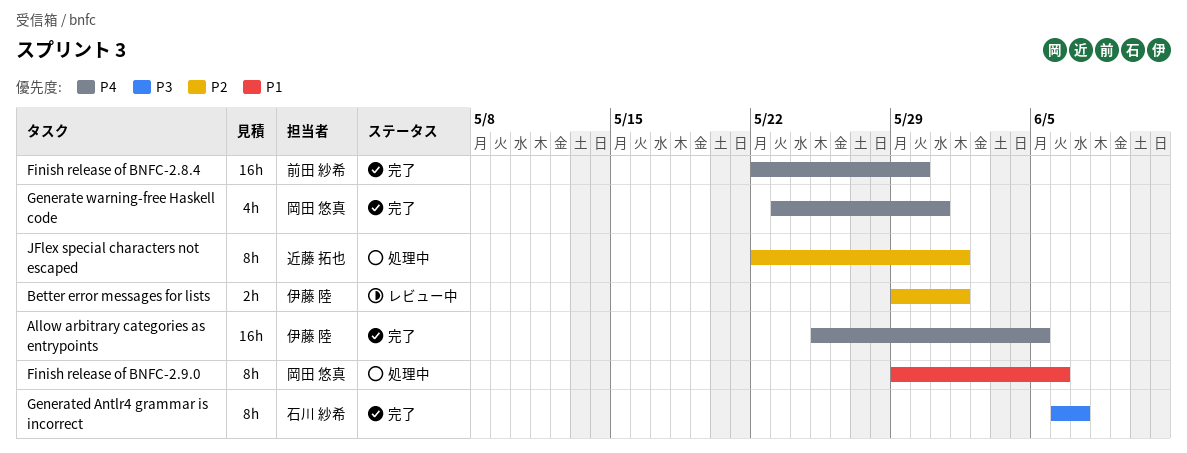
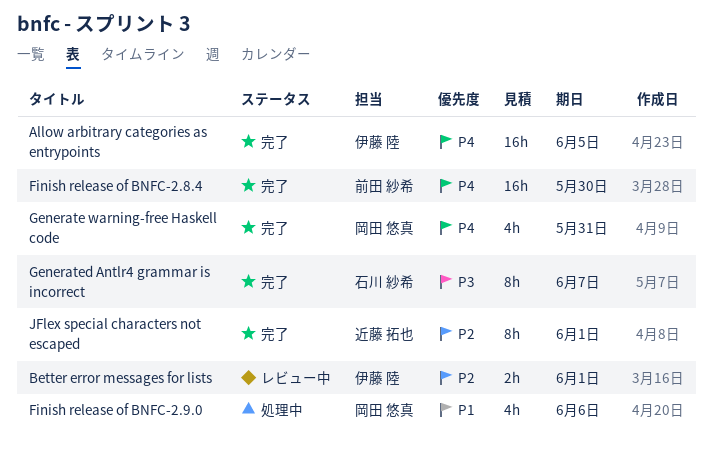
Finish release of BNFC-2.9.0, estimate: 8h -> 4h
JFlex special characters not escaped, status: 処理中 -> 完了

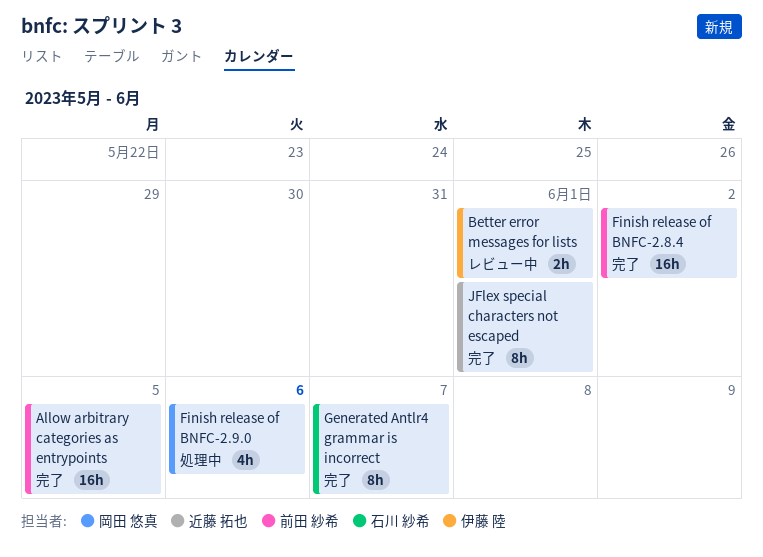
Allow arbitrary categories as entrypoints, owner: 伊藤 陸 -> 前田 紗希
Finish release of BNFC-2.8.4, due: May 30 -> Jun 2
Generate warning-free Haskell code: present -> none

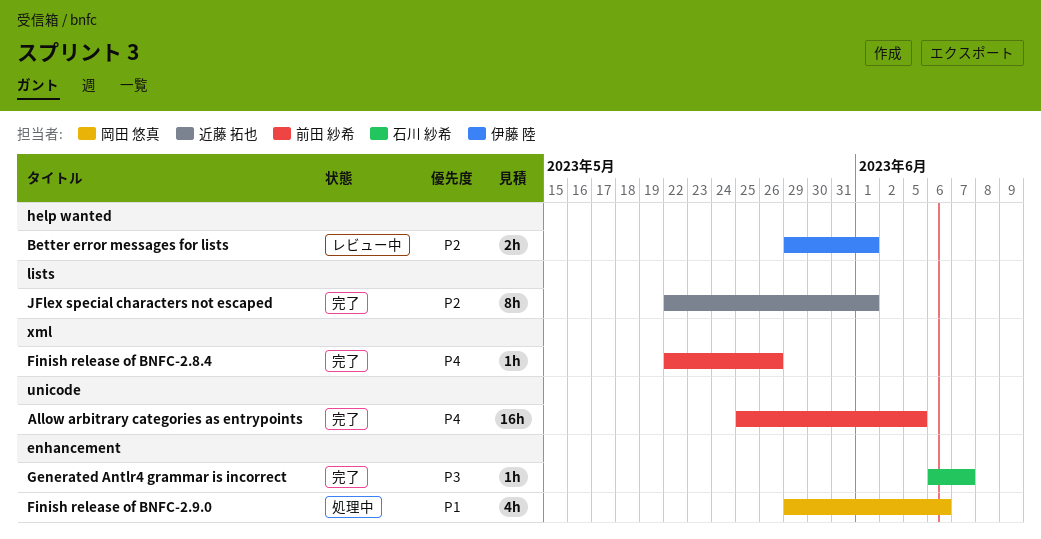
Finish release of BNFC-2.8.4, estimate: 16h -> 1h
Finish release of BNFC-2.8.4, due: Jun 2 -> May 26
Generated Antlr4 grammar is incorrect, estimate: 8h -> 1h

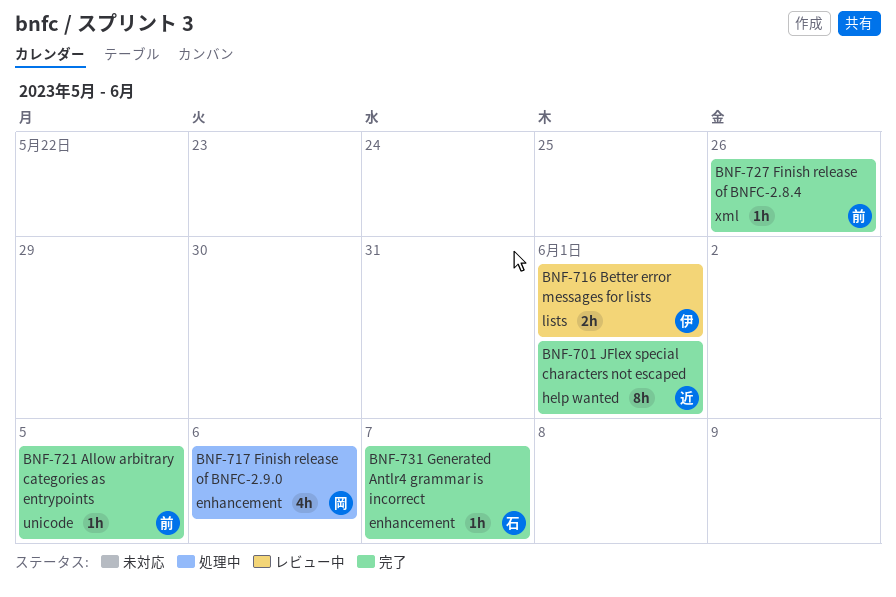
Allow arbitrary categories as entrypoints, estimate: 16h -> 1h
Better error messages for lists, label: help wanted -> lists
JFlex special characters not escaped, label: lists -> help wanted

